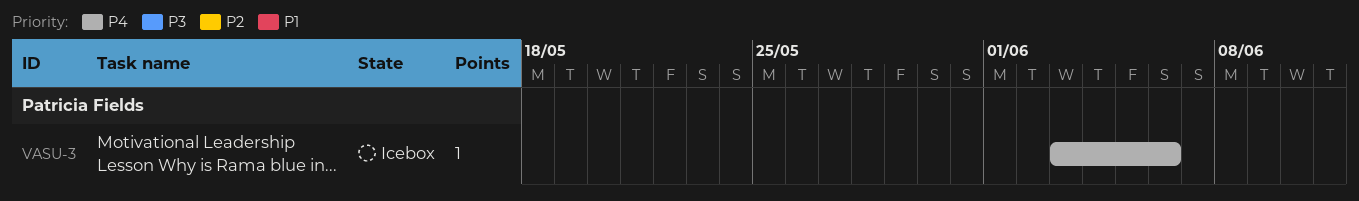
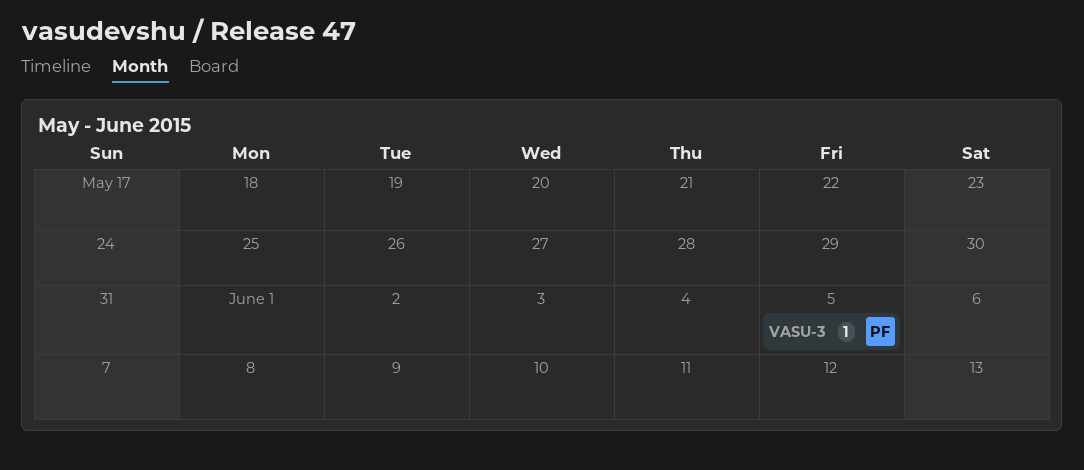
VASU-3, due: Jun 6 -> Jun 5

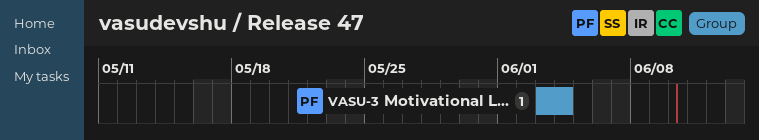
VASU-3, due: Jun 5 -> Jun 4

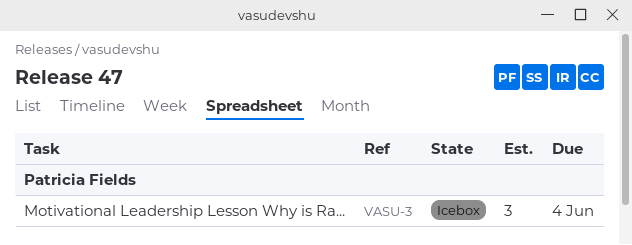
VASU-3, estimate: 1 -> 3

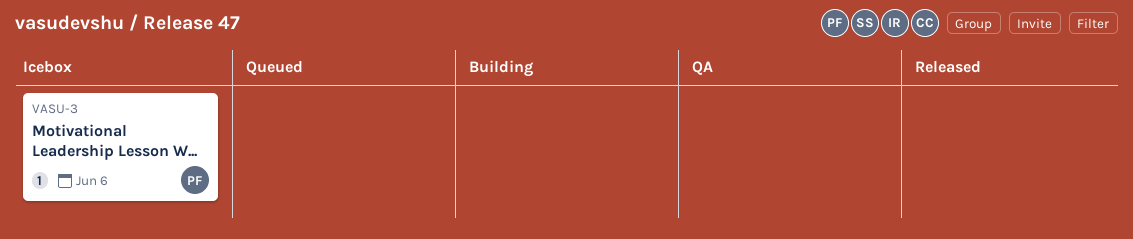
VASU-3, estimate: 3 -> 1
VASU-3, due: Jun 4 -> Jun 6

